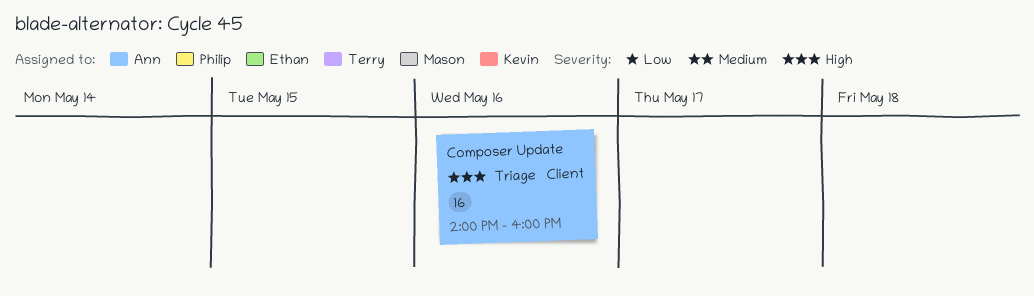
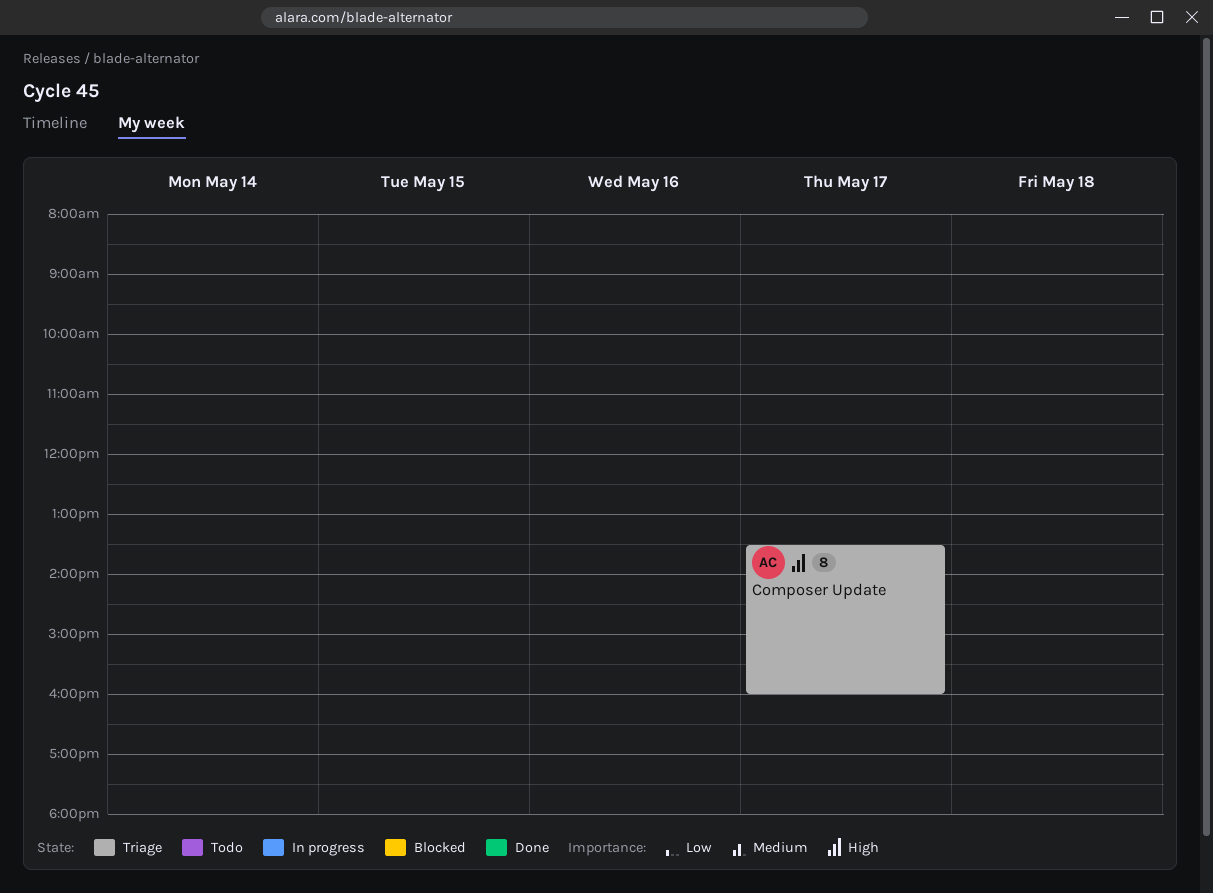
Composer Update, estimate: 16 -> 8
Composer Update, day: May 16 -> May 17
Composer Update, begins: 14:00 -> 13:30

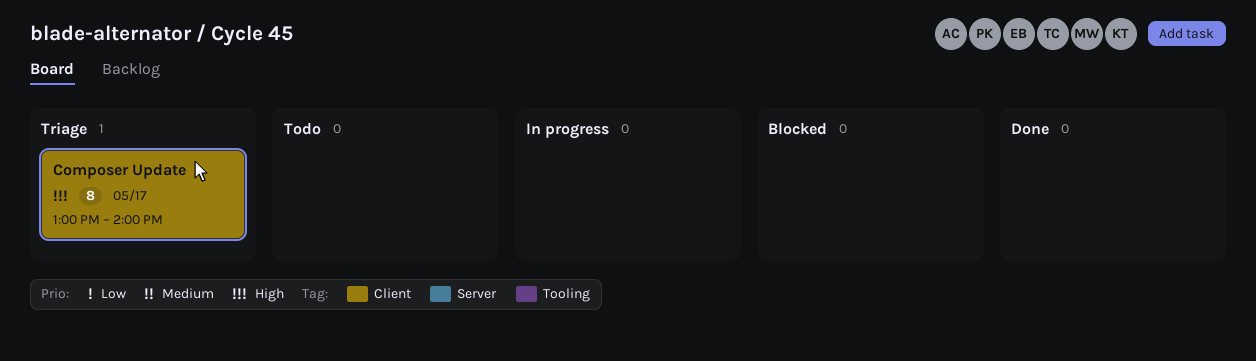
Composer Update, begins: 13:30 -> 13:00
Composer Update, ends: 16:00 -> 14:00

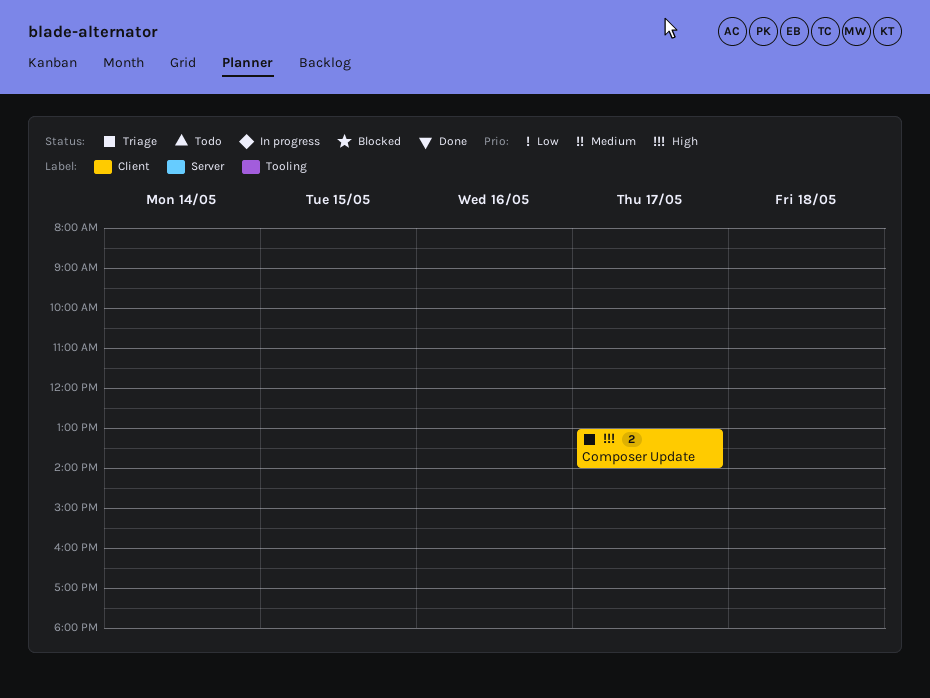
Composer Update, estimate: 8 -> 2

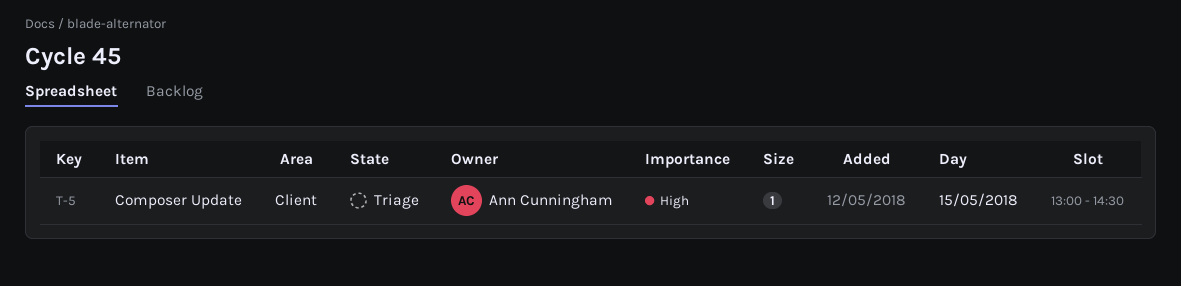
Composer Update, estimate: 2 -> 1
Composer Update, day: May 17 -> May 15
Composer Update, ends: 14:00 -> 14:30

